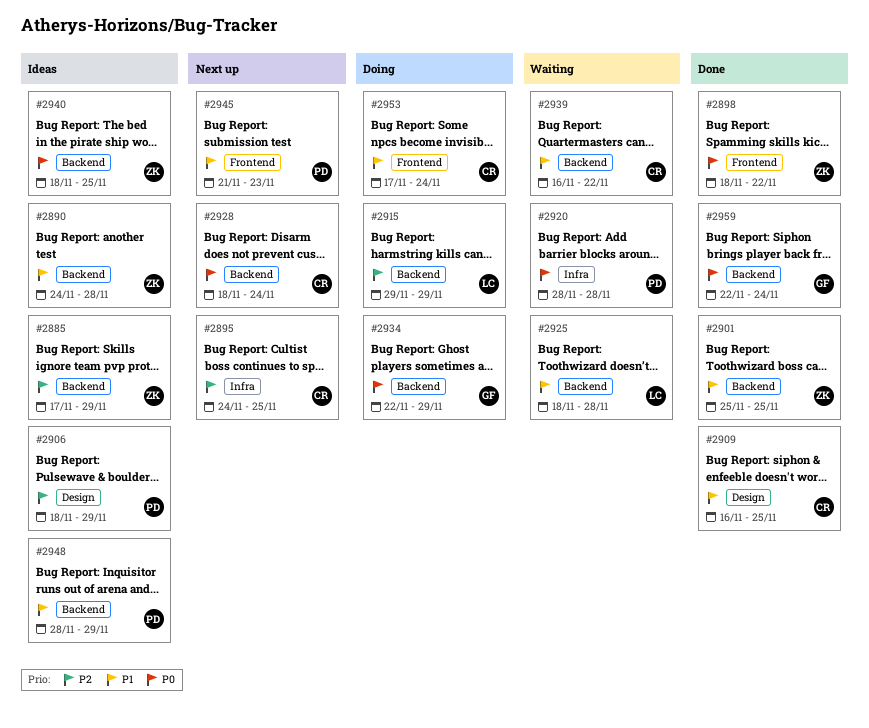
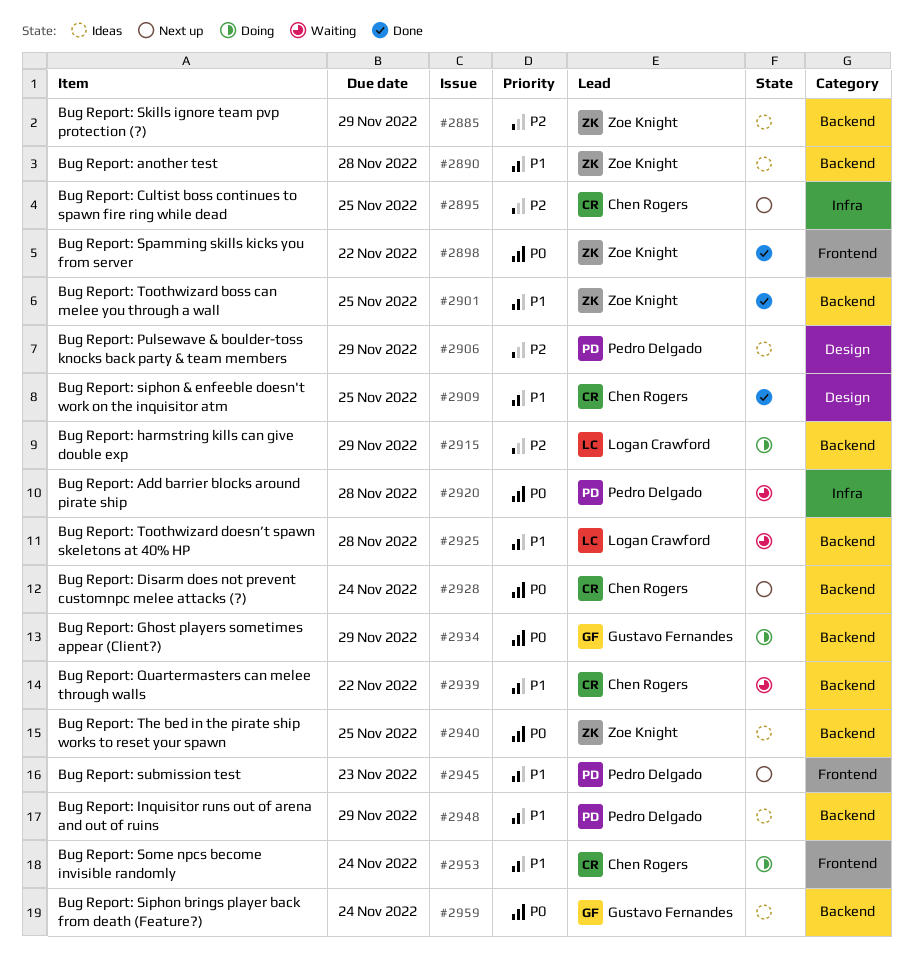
#2959, status: Done -> Ideas

